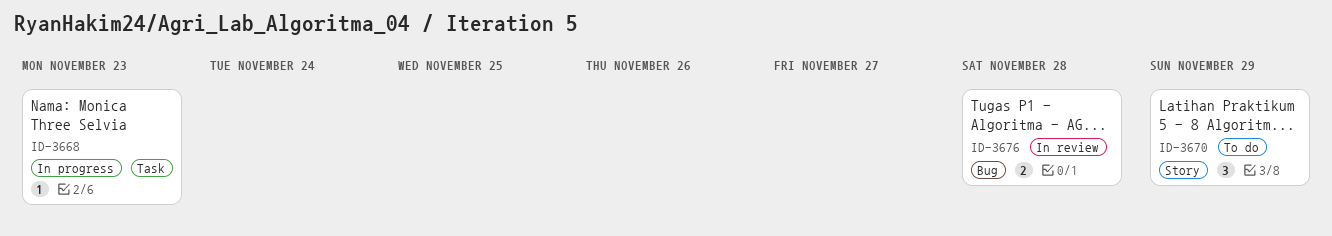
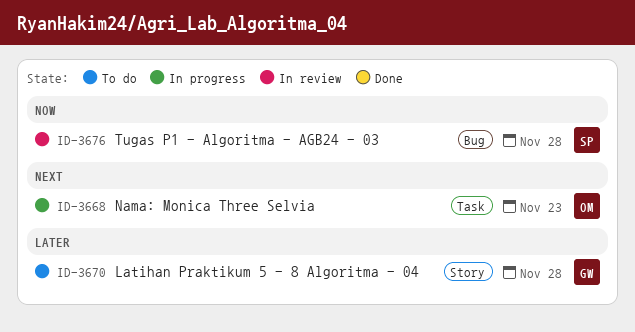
ID-3670, due: Nov 29 -> Nov 28

